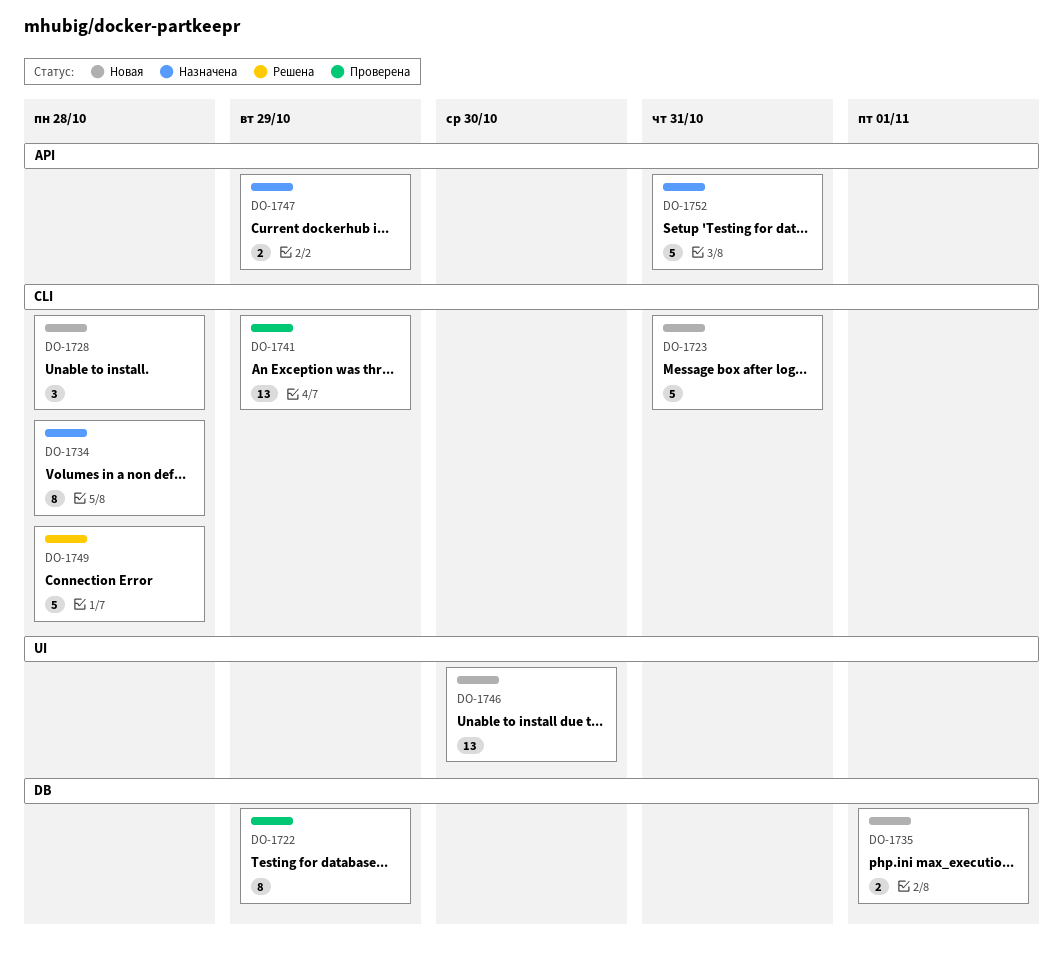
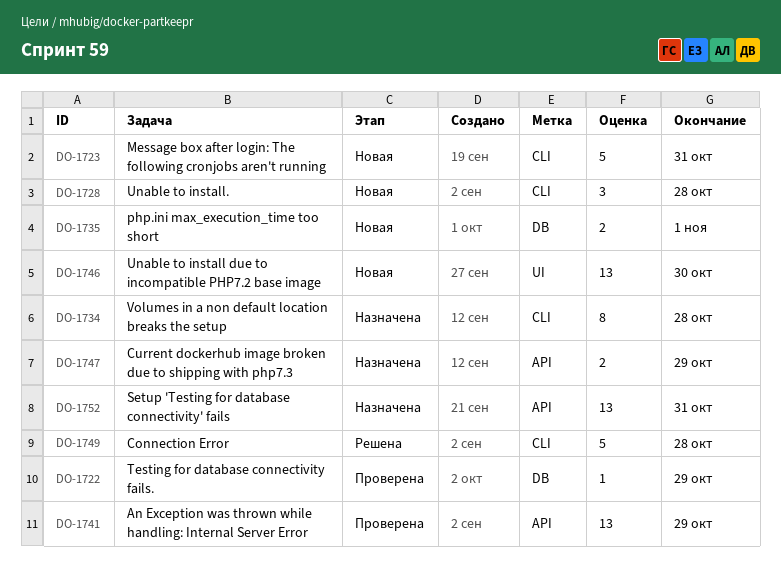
DO-1722, estimate: 8 -> 1
DO-1741, label: CLI -> API
DO-1752, estimate: 5 -> 13

